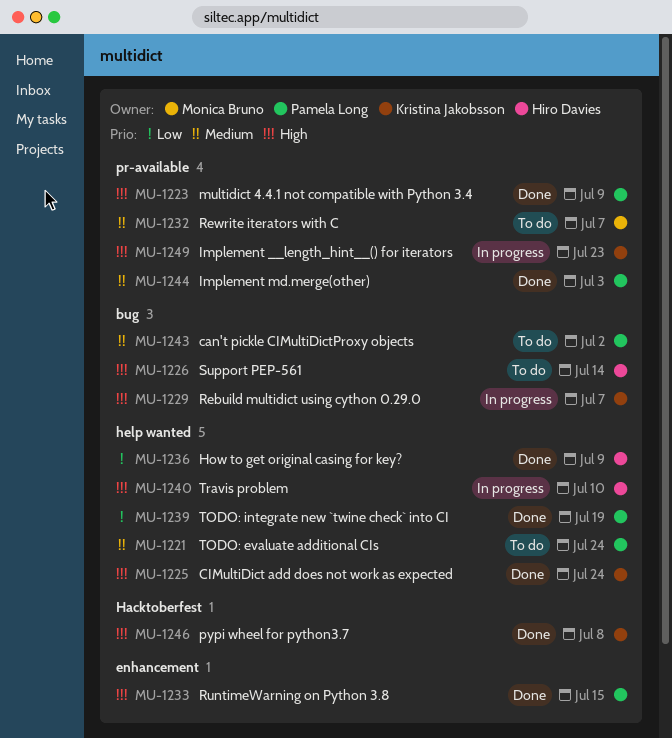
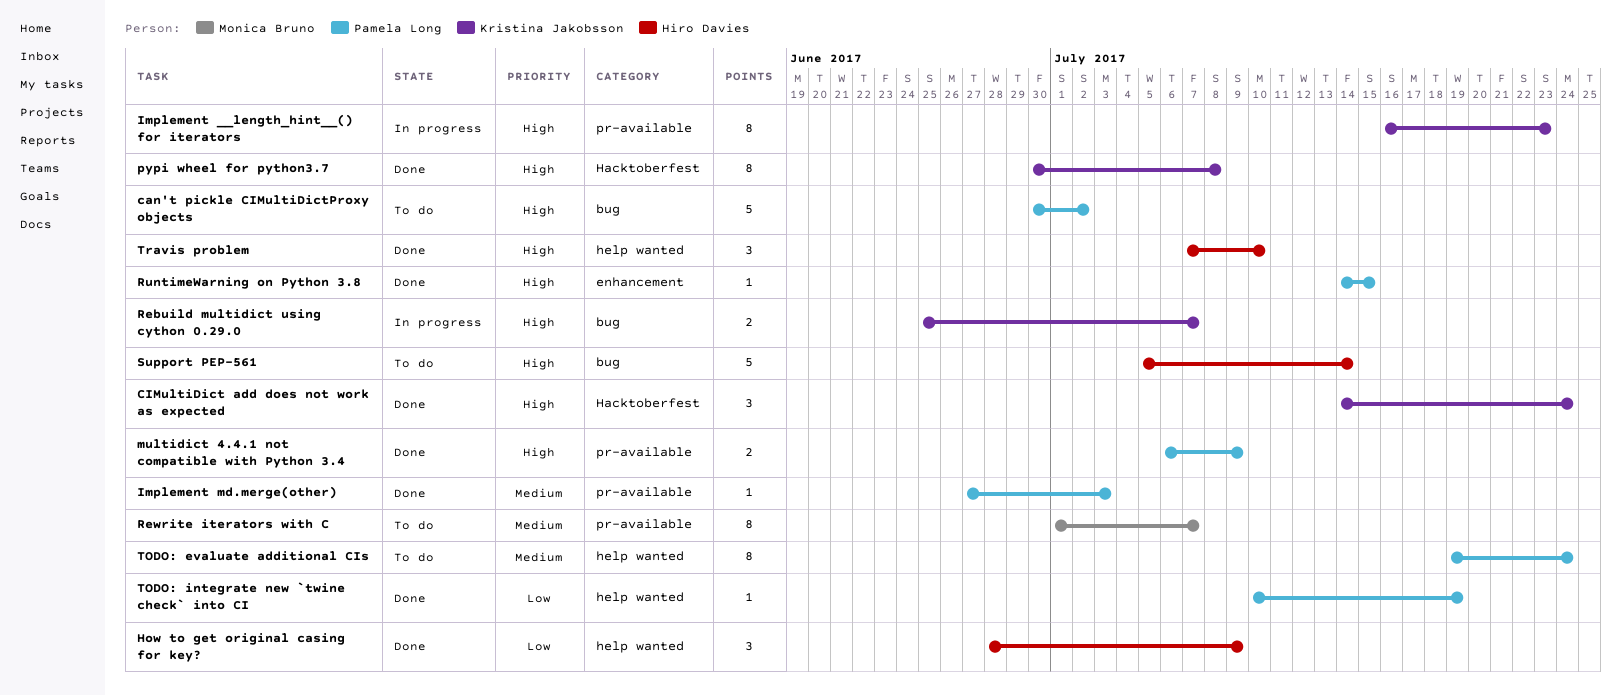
can't pickle CIMultiDictProxy objects, priority: Medium -> High
CIMultiDict add does not work as expected, label: help wanted -> Hacktoberfest
Travis problem, status: In progress -> Done

